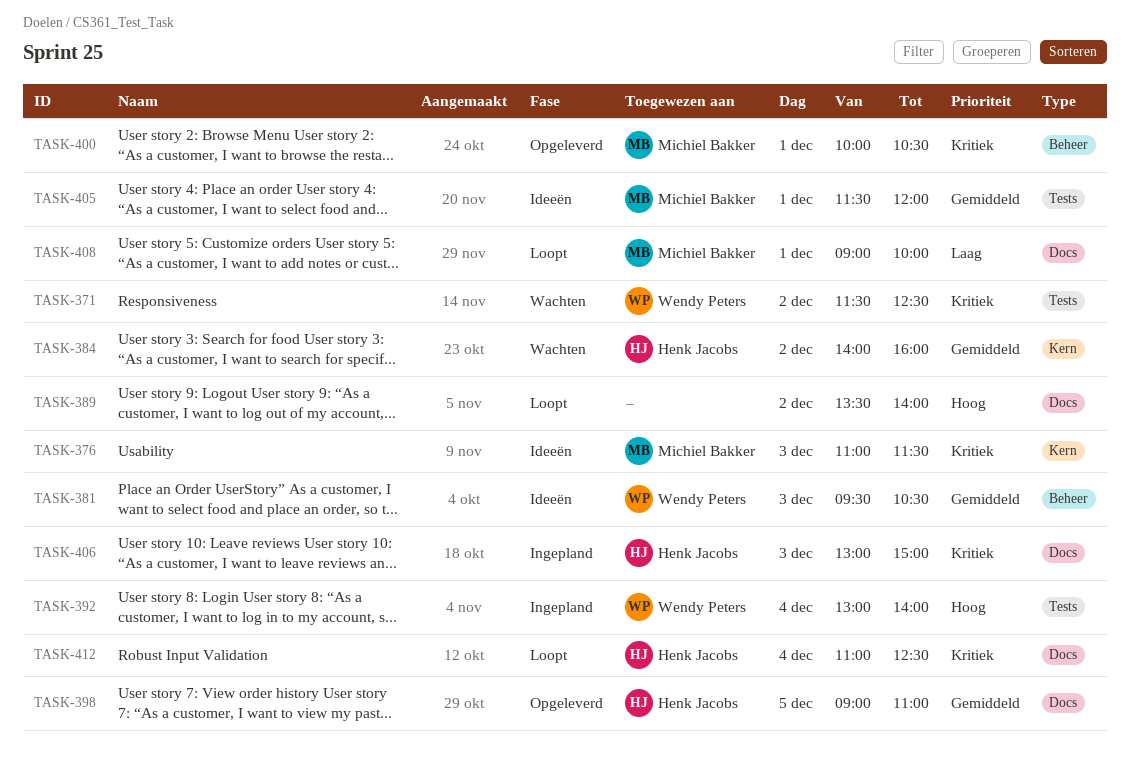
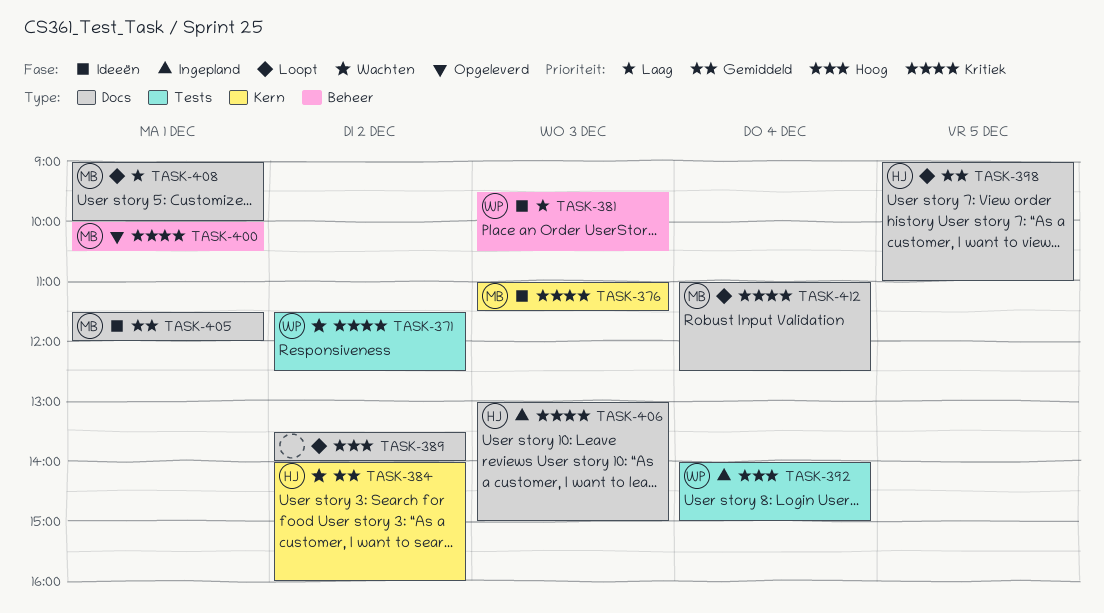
TASK-381, priority: Gemiddeld -> Laag
TASK-392, begins: 13:00 -> 14:00
TASK-392, ends: 14:00 -> 15:00
TASK-398, status: Opgeleverd -> Loopt
TASK-405, label: Tests -> Docs
TASK-412, owner: Henk Jacobs -> Michiel Bakker

